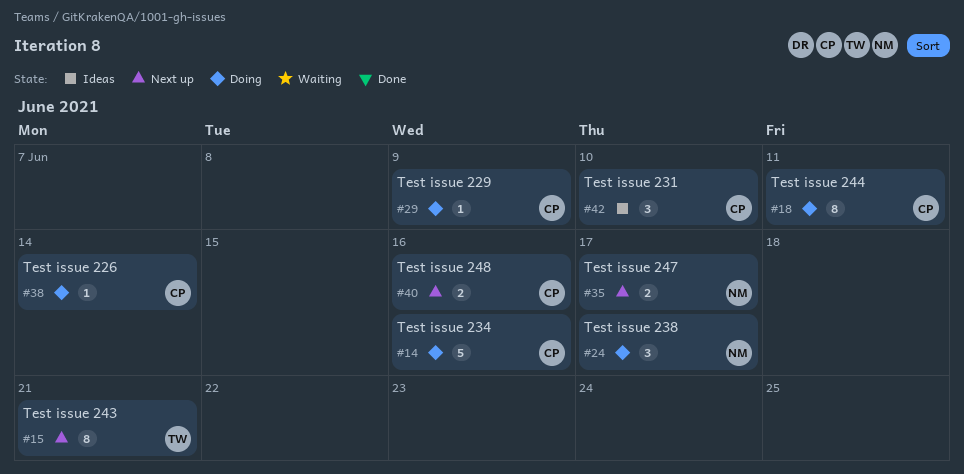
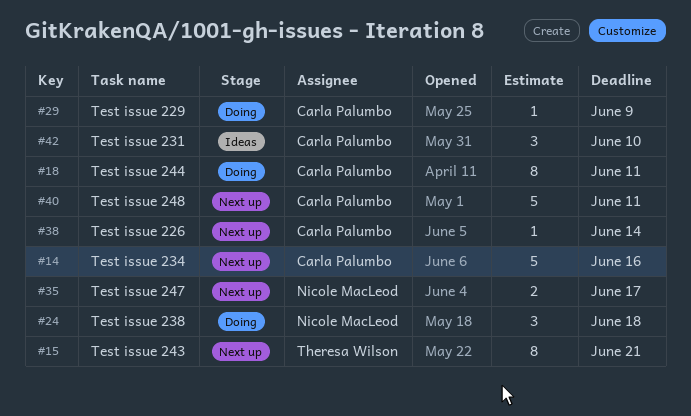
#14, status: Doing -> Next up
#24, due: Jun 17 -> Jun 18
#38, status: Doing -> Next up
#40, estimate: 2 -> 5
#40, due: Jun 16 -> Jun 11

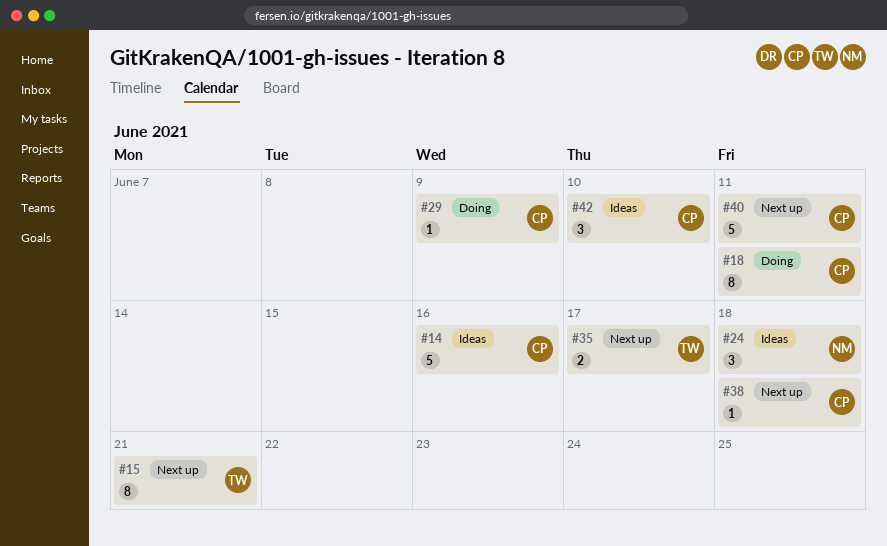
#14, status: Next up -> Ideas
#24, status: Doing -> Ideas
#35, owner: Nicole MacLeod -> Theresa Wilson
#38, due: Jun 14 -> Jun 18

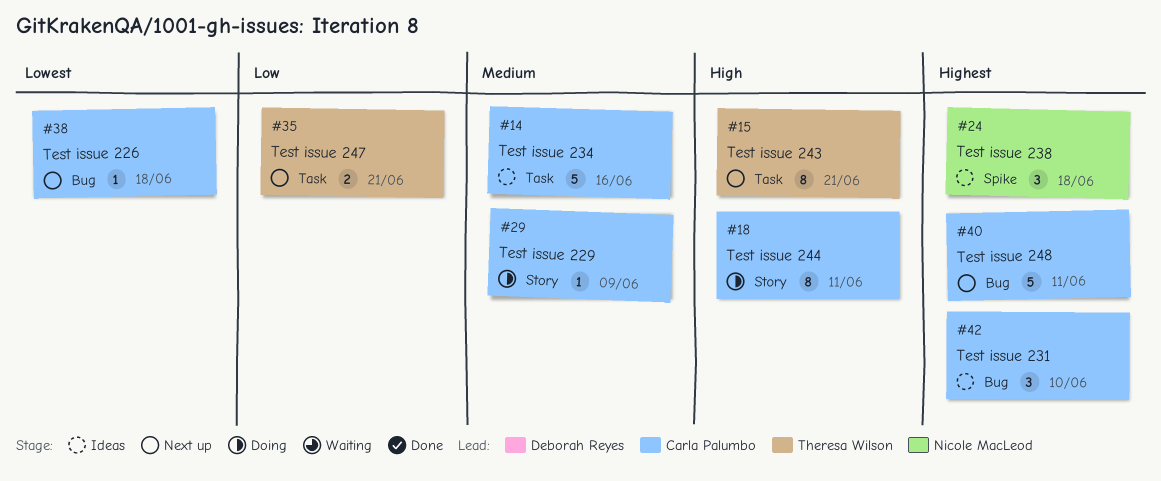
#35, due: Jun 17 -> Jun 21

